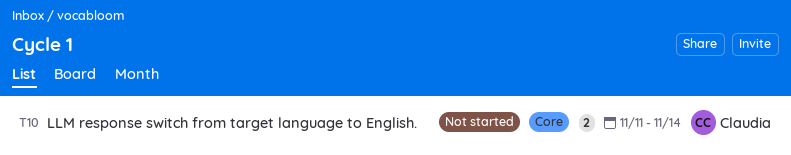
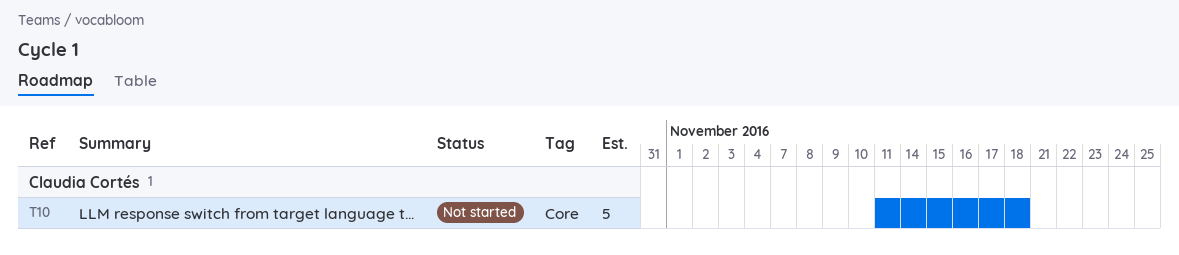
T10, estimate: 2 -> 5
T10, due: Nov 14 -> Nov 18

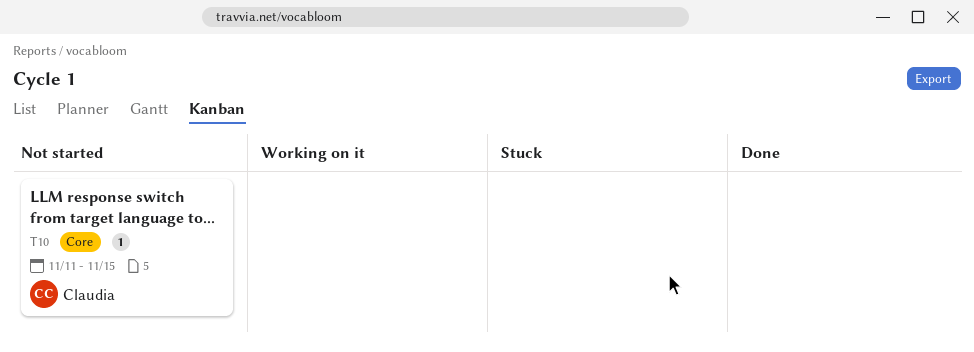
T10, estimate: 5 -> 1
T10, due: Nov 18 -> Nov 15

